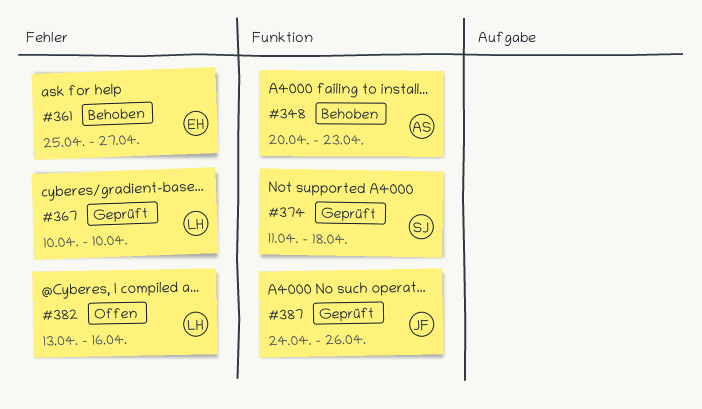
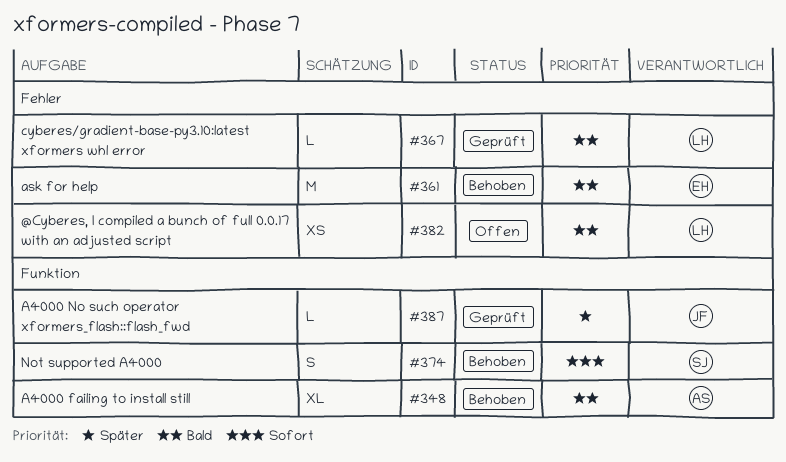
#374, status: Geprüft -> Behoben

